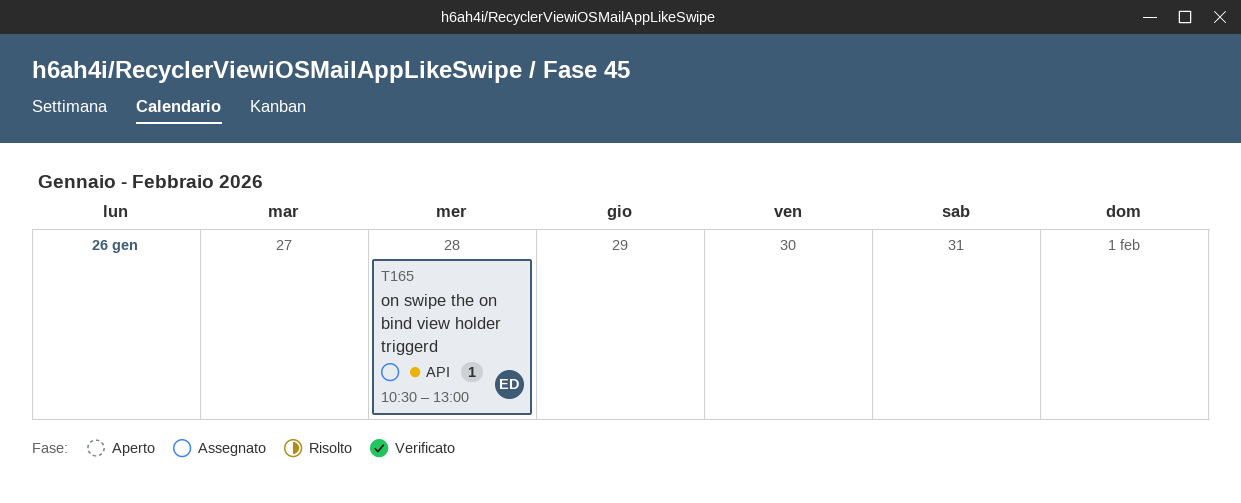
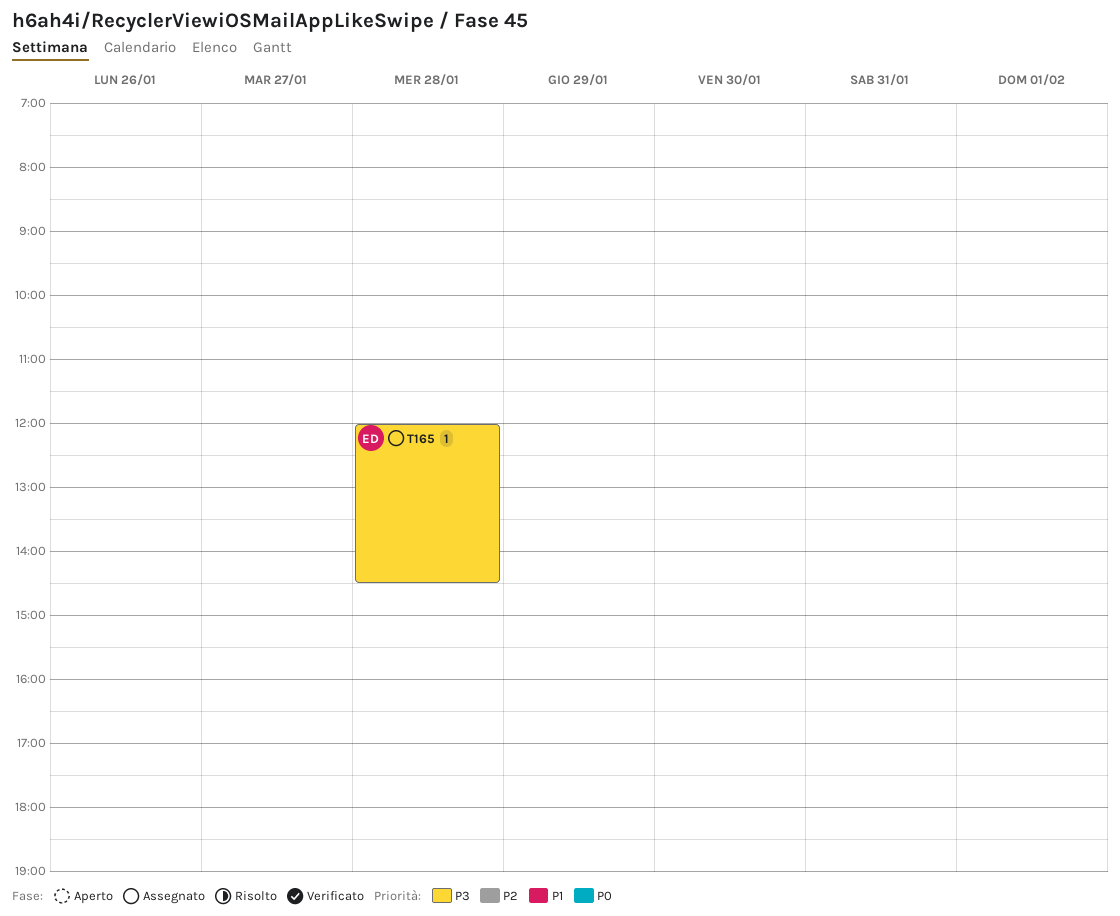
T165, begins: 10:30 -> 12:00
T165, ends: 13:00 -> 14:30

